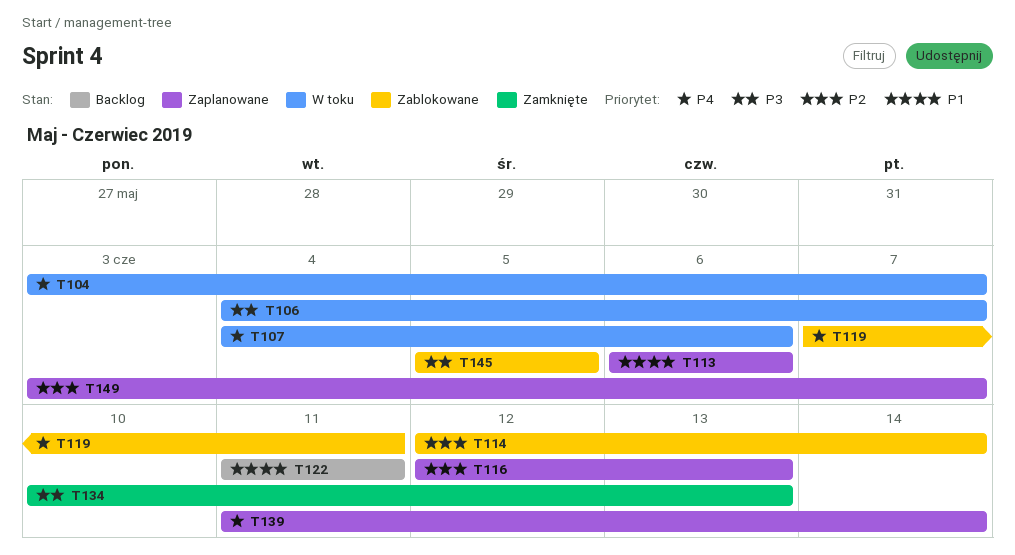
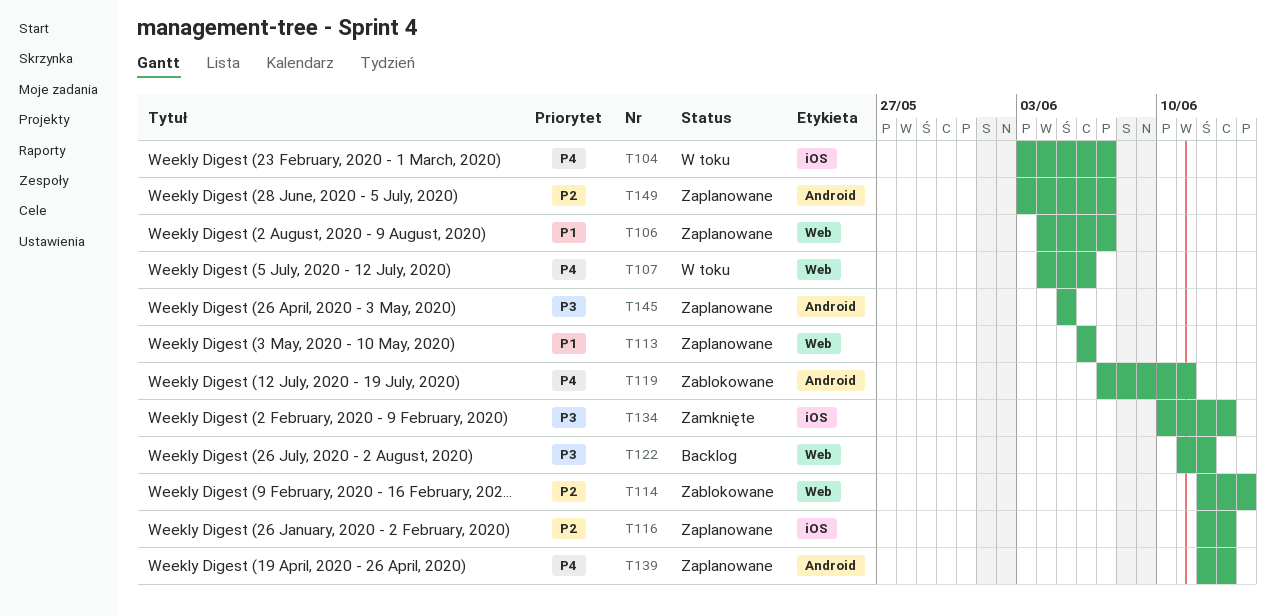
T106, status: W toku -> Zaplanowane
T106, priority: P3 -> P1
T122, priority: P1 -> P3
T122, due: Jun 11 -> Jun 12
T139, start: Jun 11 -> Jun 12
T139, due: Jun 14 -> Jun 13
T145, status: Zablokowane -> Zaplanowane

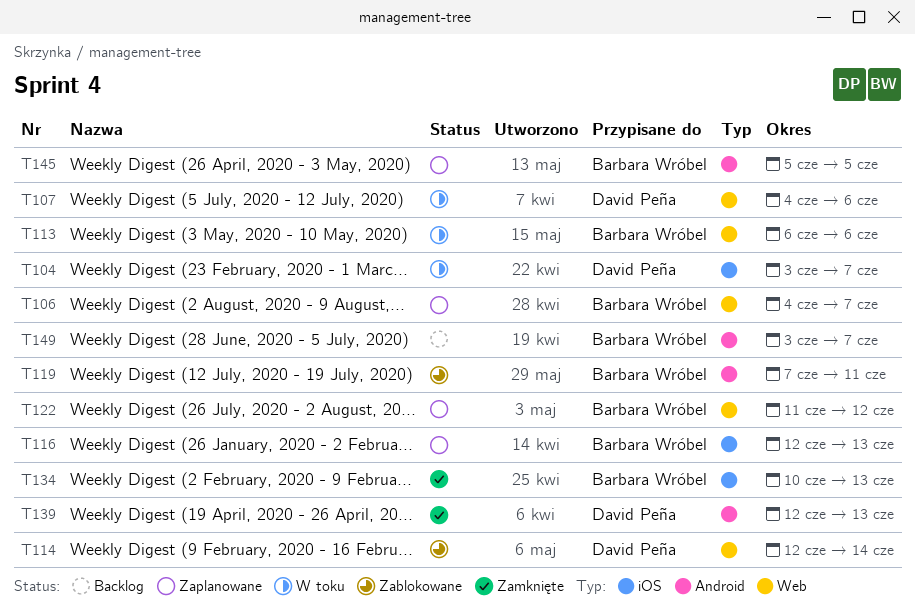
T113, status: Zaplanowane -> W toku
T122, status: Backlog -> Zaplanowane
T139, status: Zaplanowane -> Zamknięte
T149, status: Zaplanowane -> Backlog

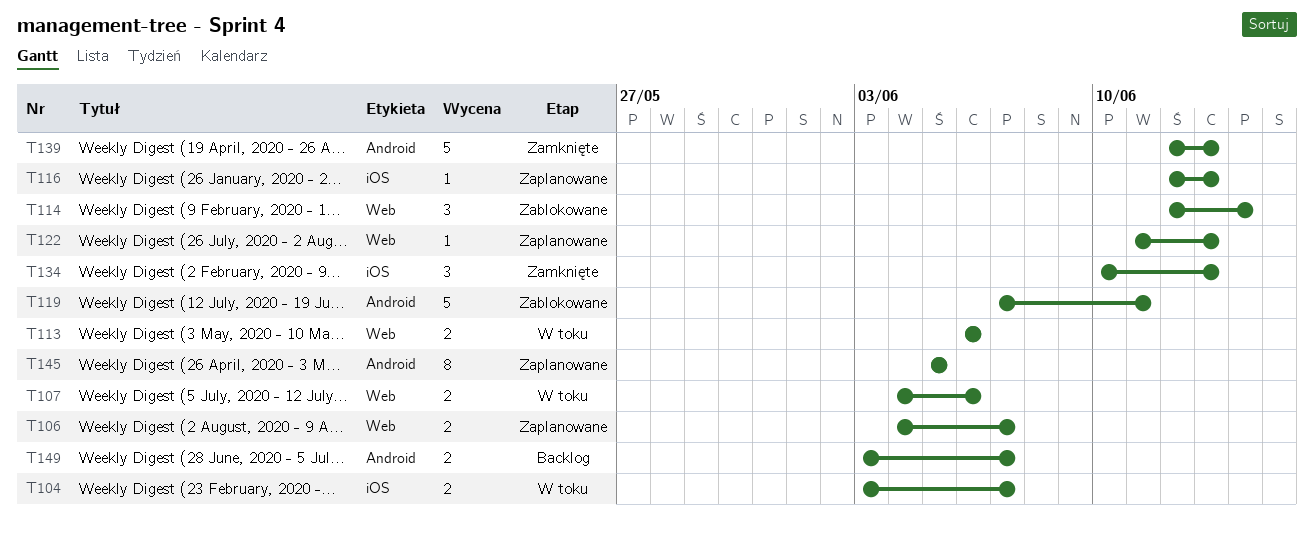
T122, due: Jun 12 -> Jun 13

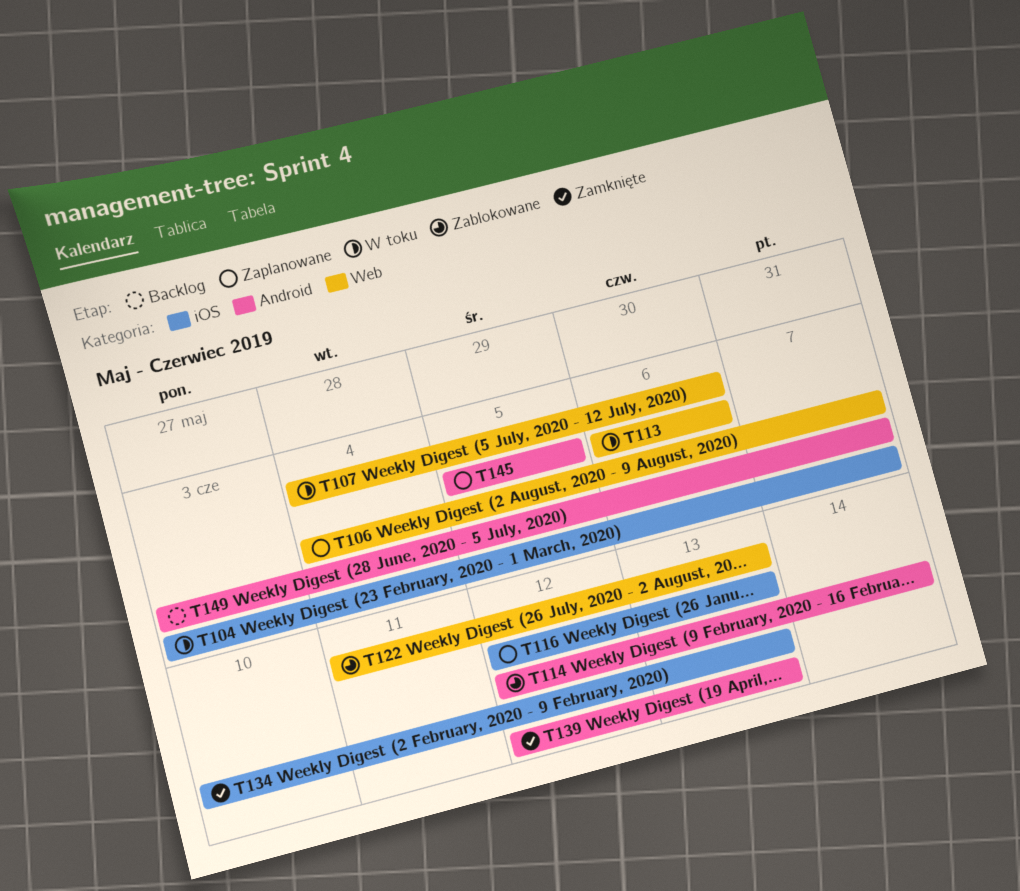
T114, label: Web -> Android
T119: present -> none
T122, status: Zaplanowane -> Zablokowane

